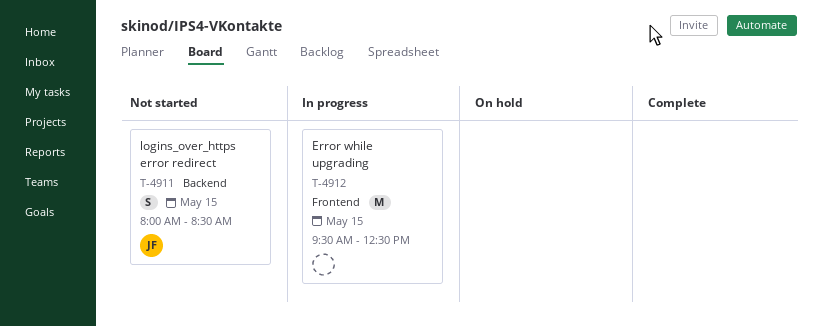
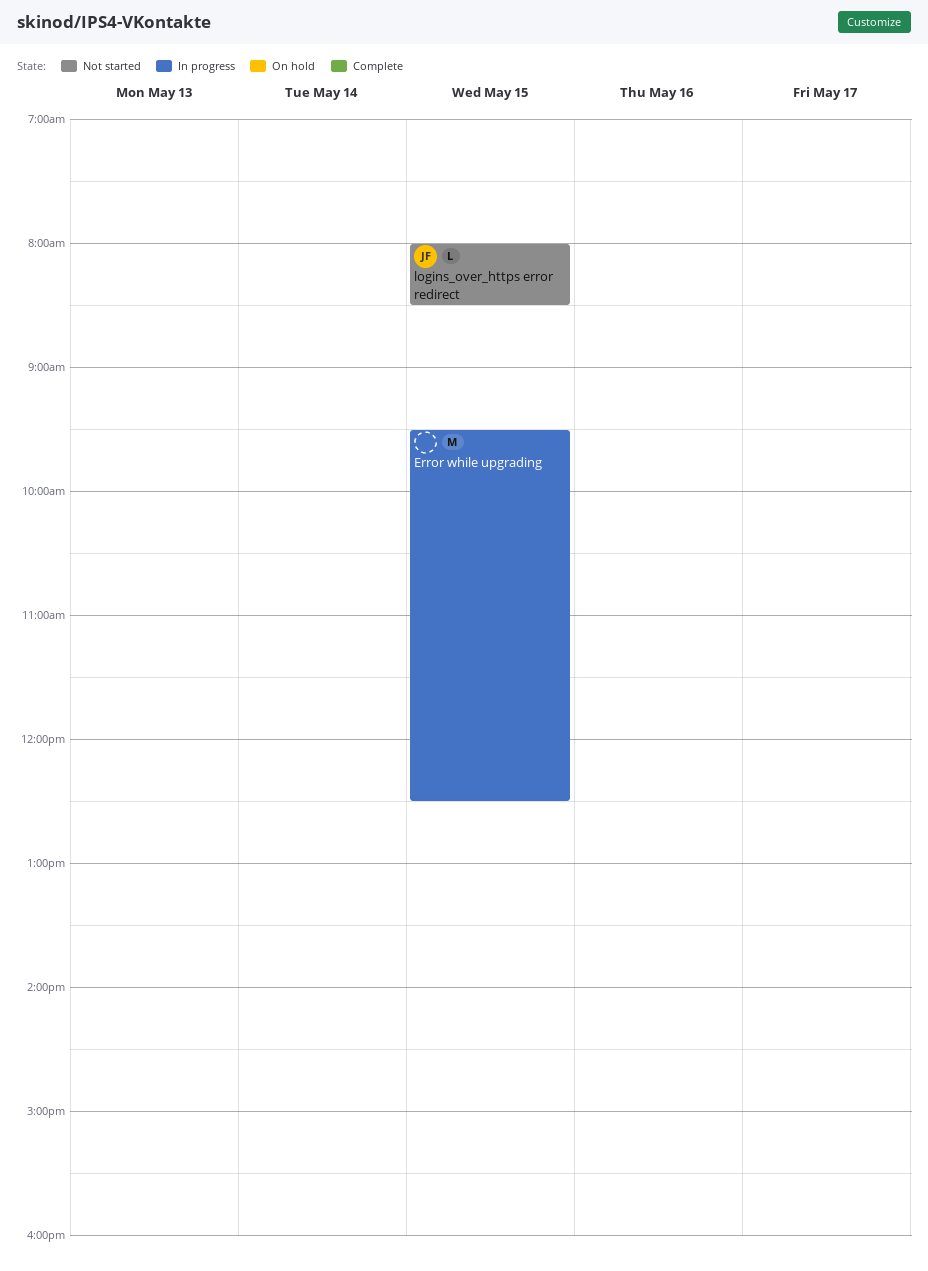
logins_over_https error redirect, estimate: S -> L

